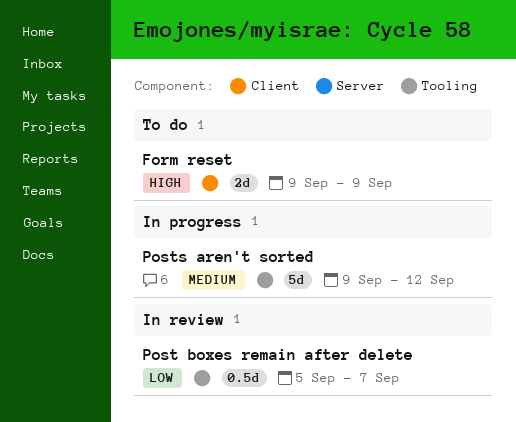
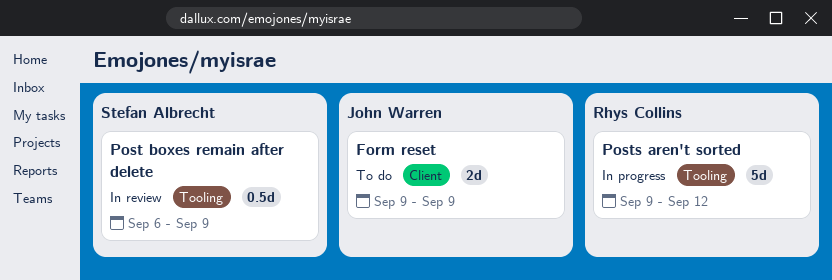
Post boxes remain after delete, start: Sep 5 -> Sep 6
Post boxes remain after delete, due: Sep 7 -> Sep 9

